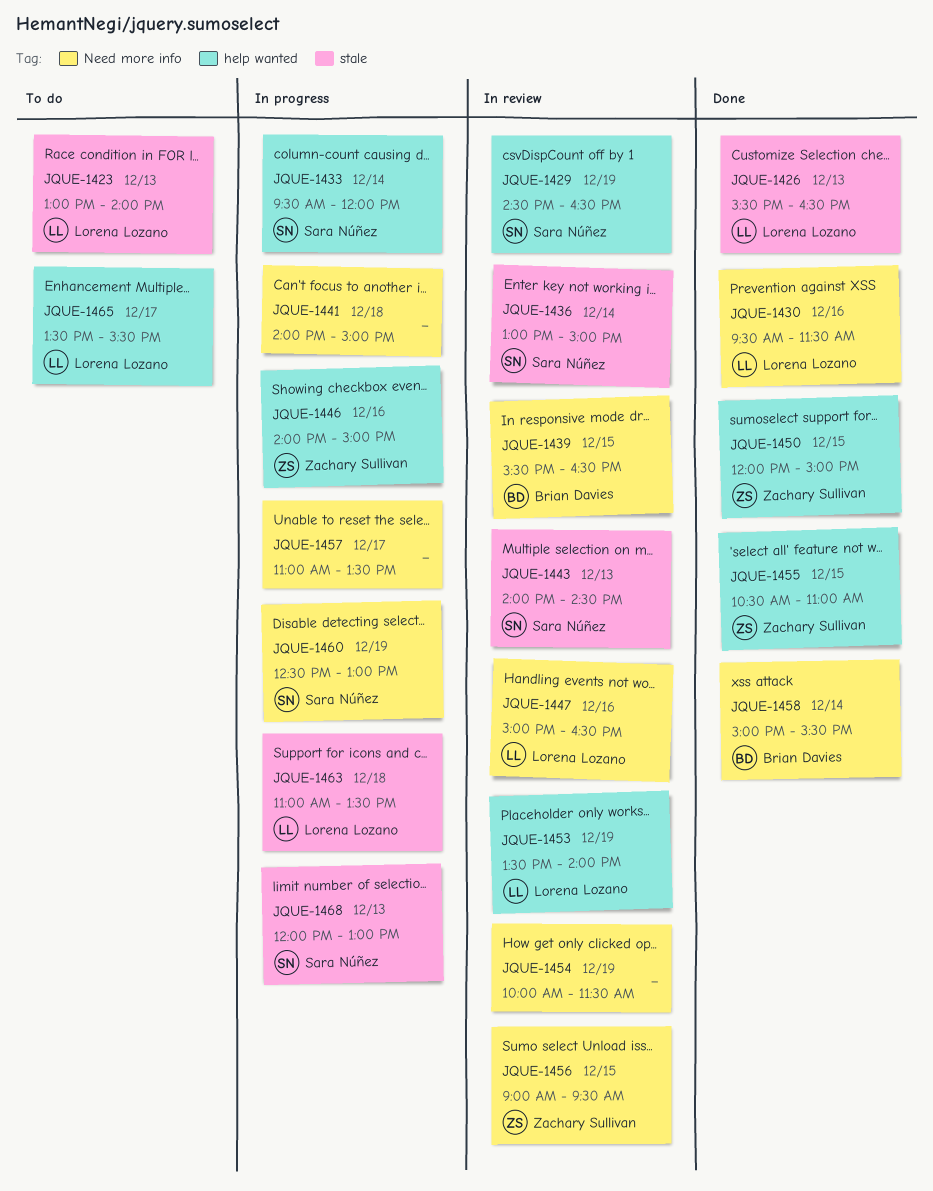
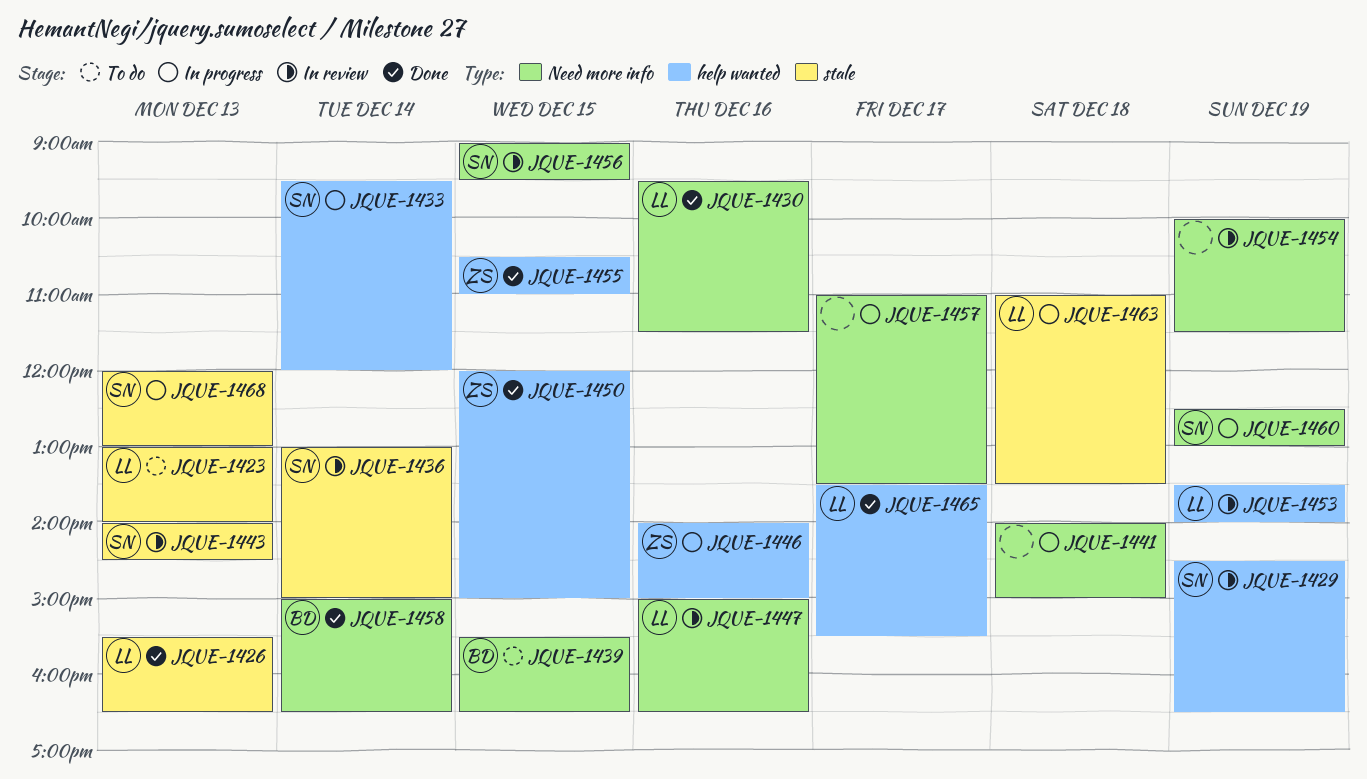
JQUE-1439, status: In review -> To do
JQUE-1456, owner: Zachary Sullivan -> Sara Núñez
JQUE-1458, ends: 15:30 -> 16:30
JQUE-1465, status: To do -> Done

